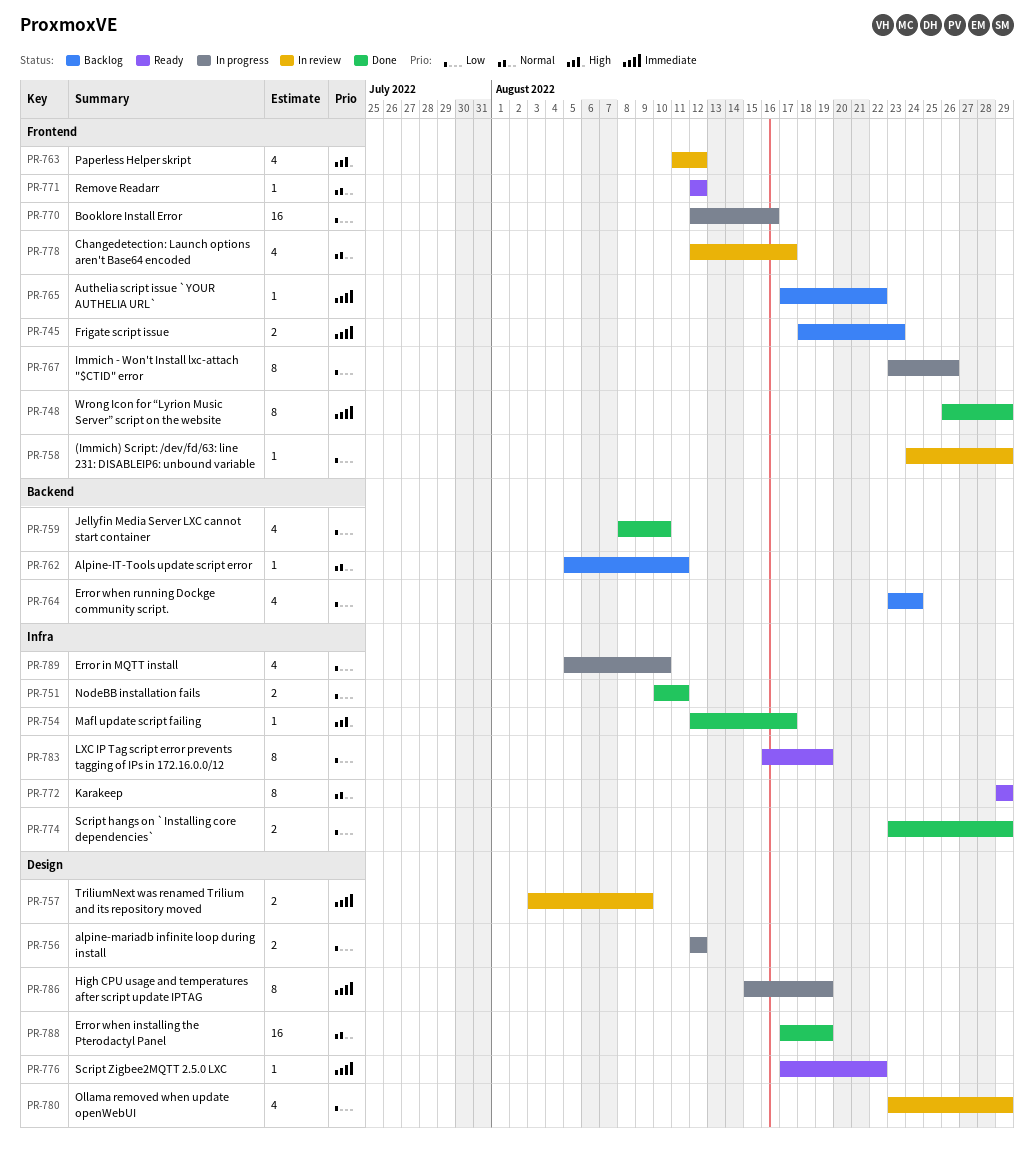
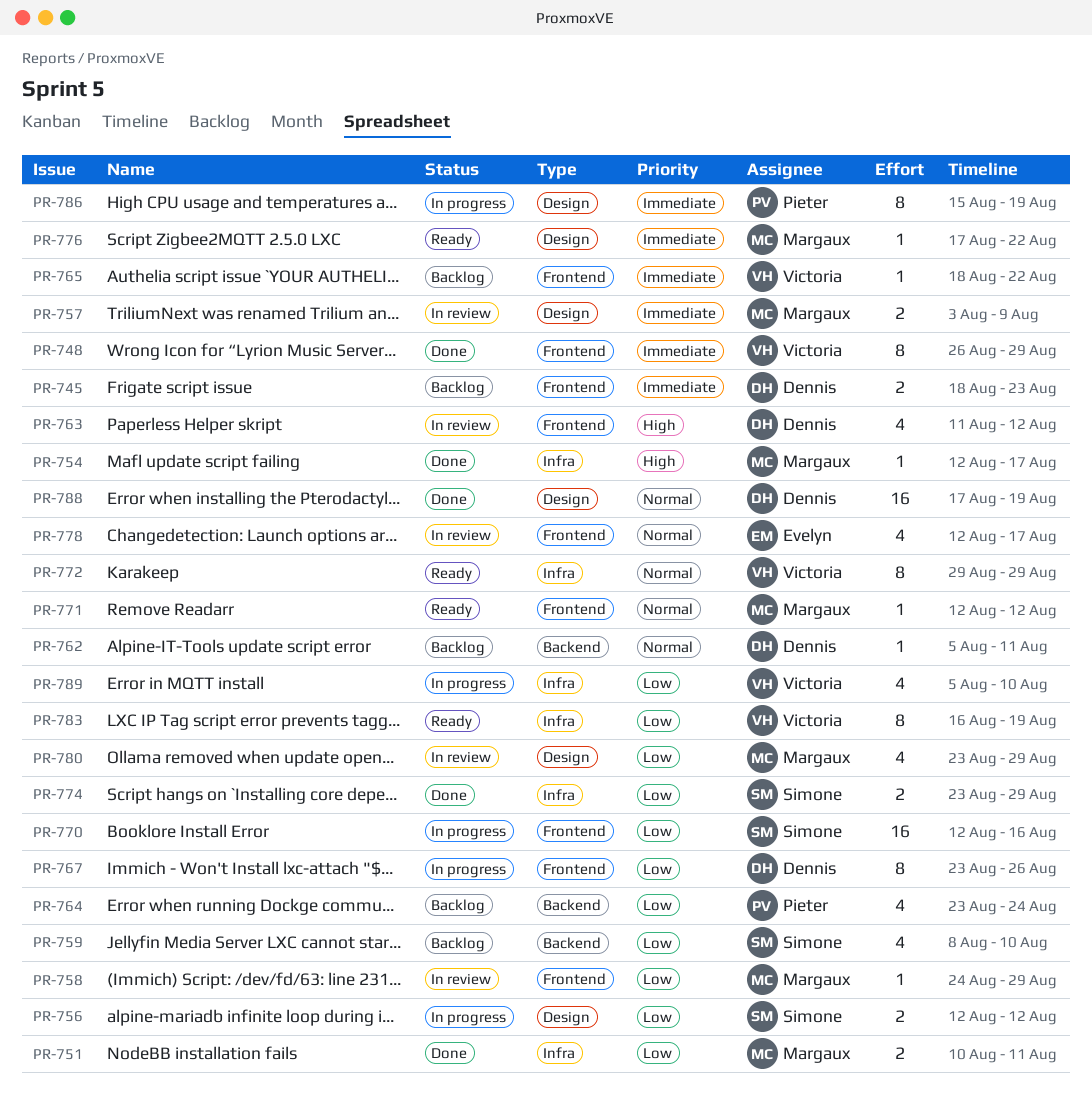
PR-759, status: Done -> Backlog
PR-765, start: Aug 17 -> Aug 18

